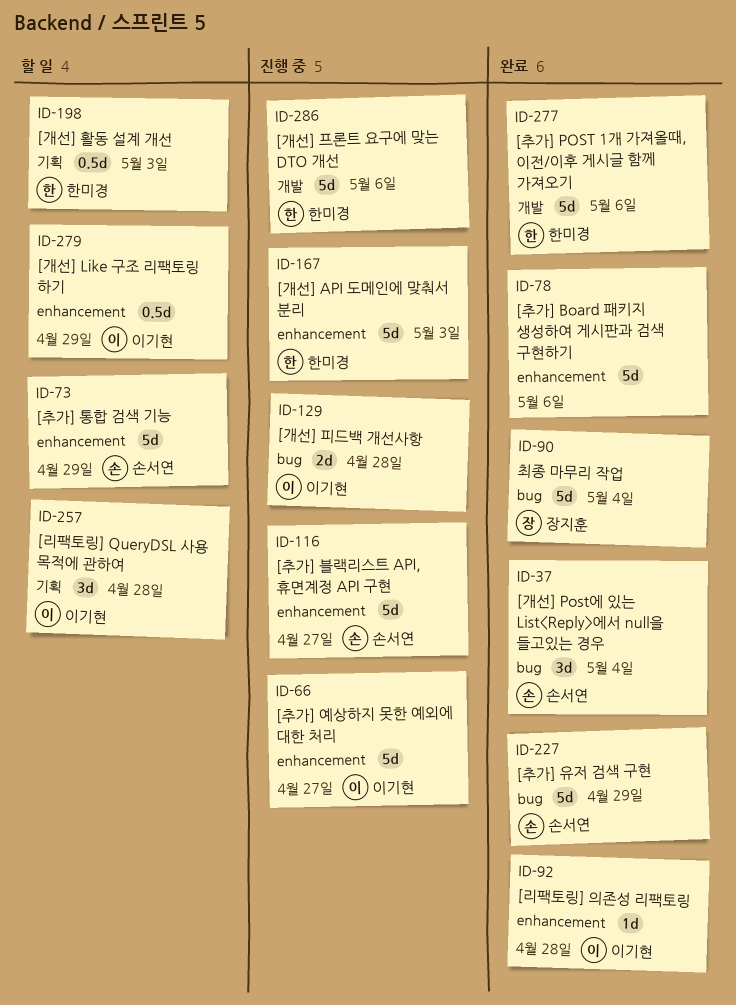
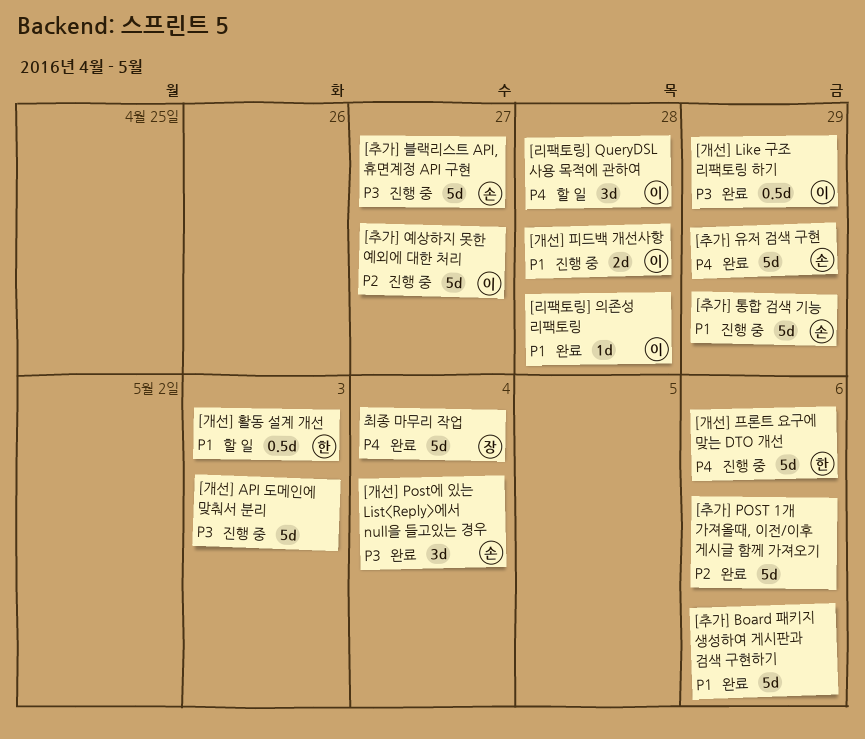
[개선] API 도메인에 맞춰서 분리, owner: 한미경 -> none
[개선] Like 구조 리팩토링 하기, status: 할 일 -> 완료
[추가] POST 1개 가져올때, 이전/이후 게시글 함께 가져오기, owner: 한미경 -> none
[추가] 통합 검색 기능, status: 할 일 -> 진행 중

